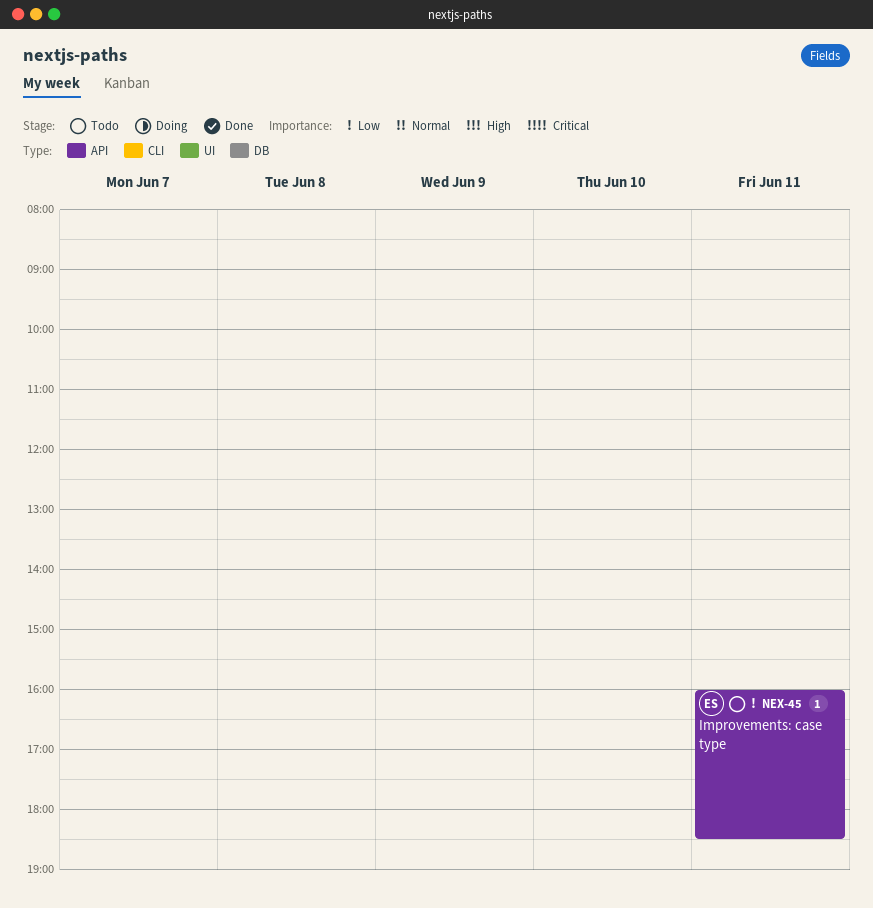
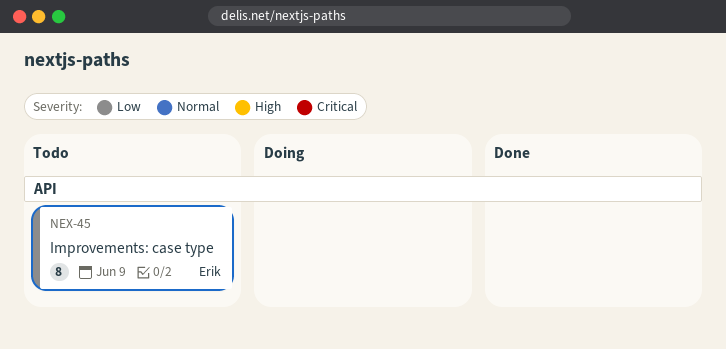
NEX-45, estimate: 1 -> 8
NEX-45, day: Jun 11 -> Jun 9

